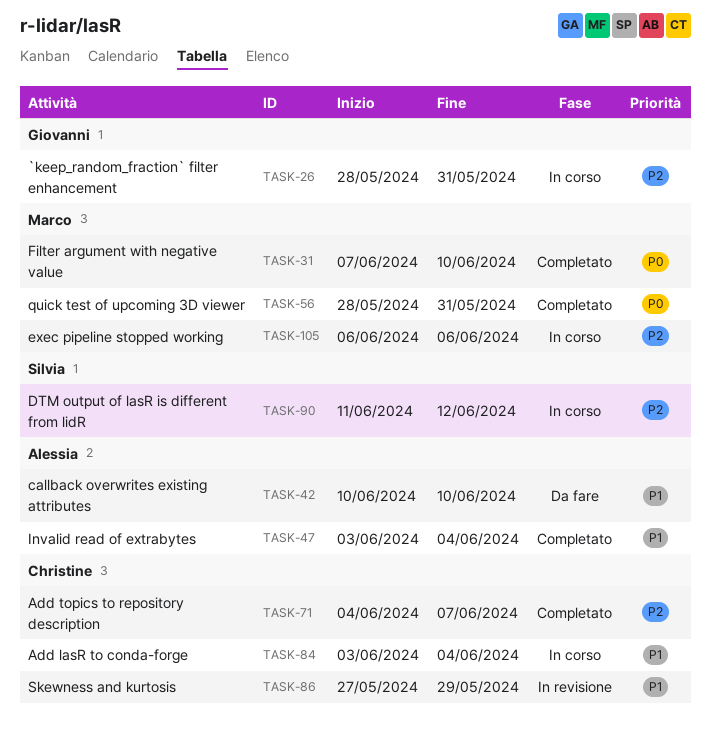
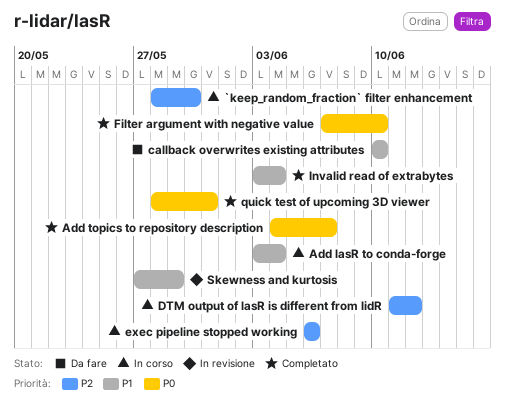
`keep_random_fraction` filter enhancement, due: May 31 -> May 30
Add topics to repository description, priority: P2 -> P0

